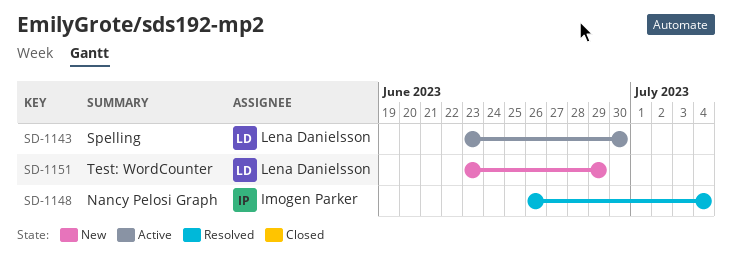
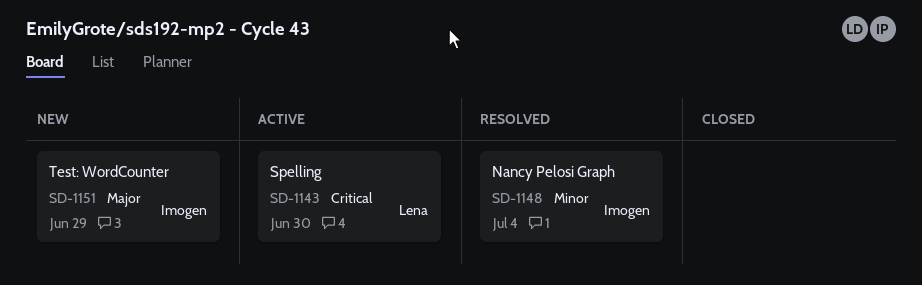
SD-1151, owner: Lena Danielsson -> Imogen Parker

